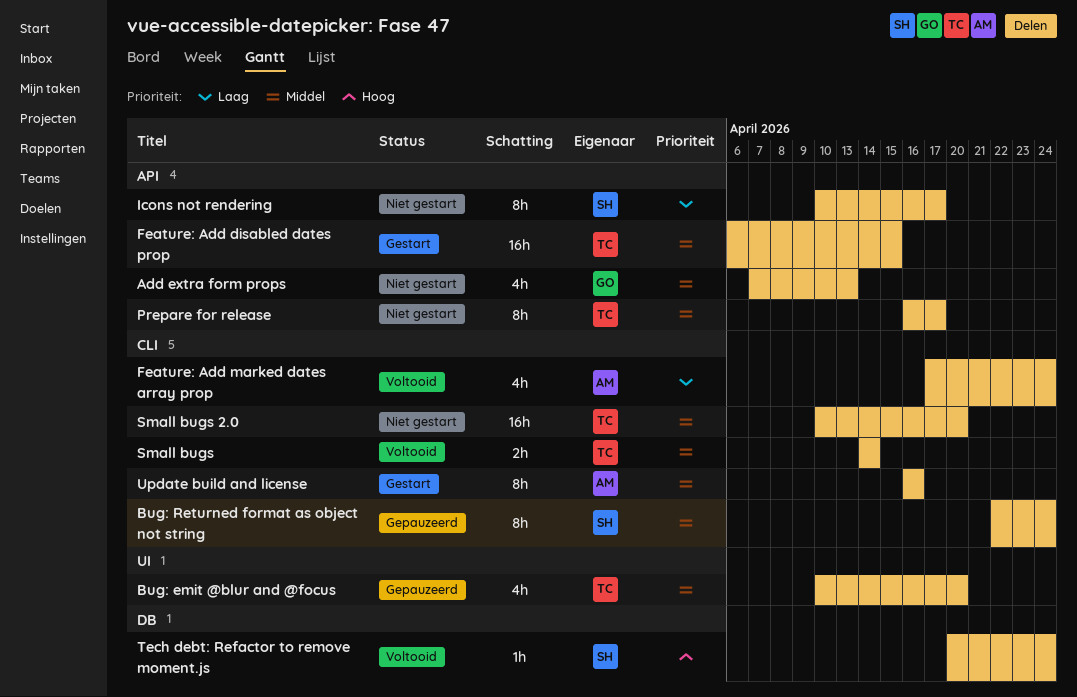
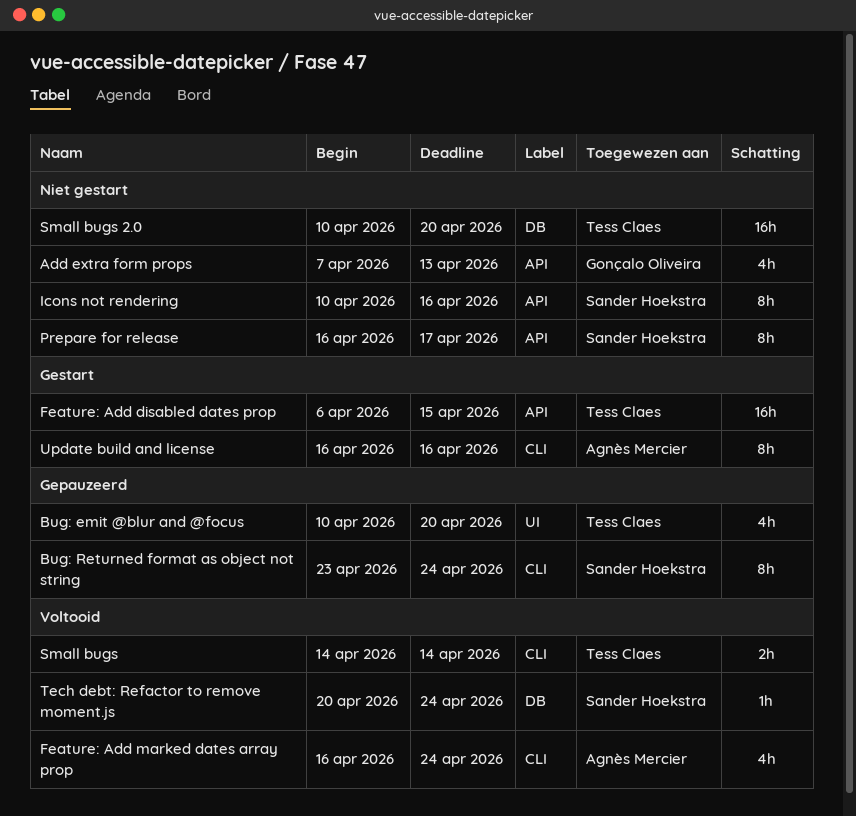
Bug: Returned format as object not string, start: Apr 22 -> Apr 23
Feature: Add marked dates array prop, start: Apr 17 -> Apr 16
Icons not rendering, due: Apr 17 -> Apr 16
Prepare for release, owner: Tess Claes -> Sander Hoekstra
Small bugs 2.0, label: CLI -> DB

